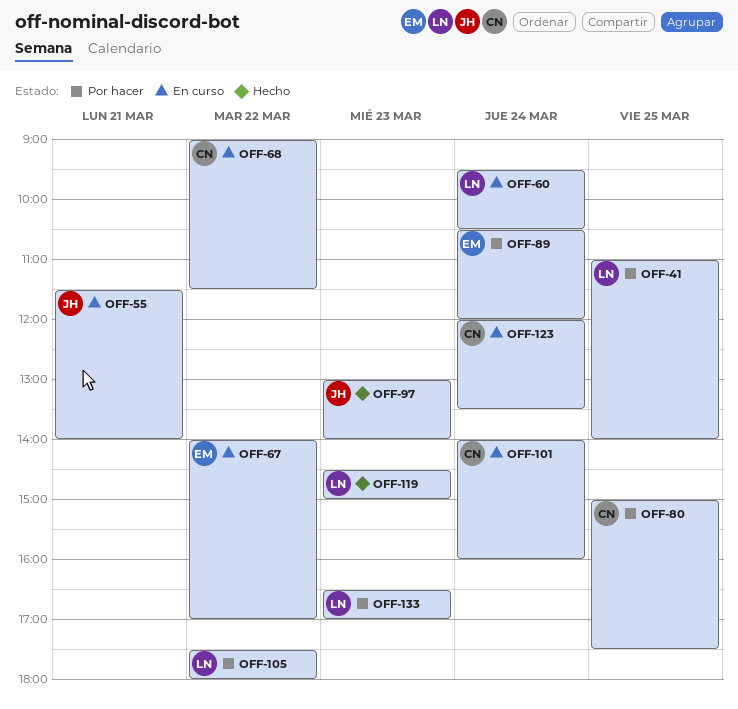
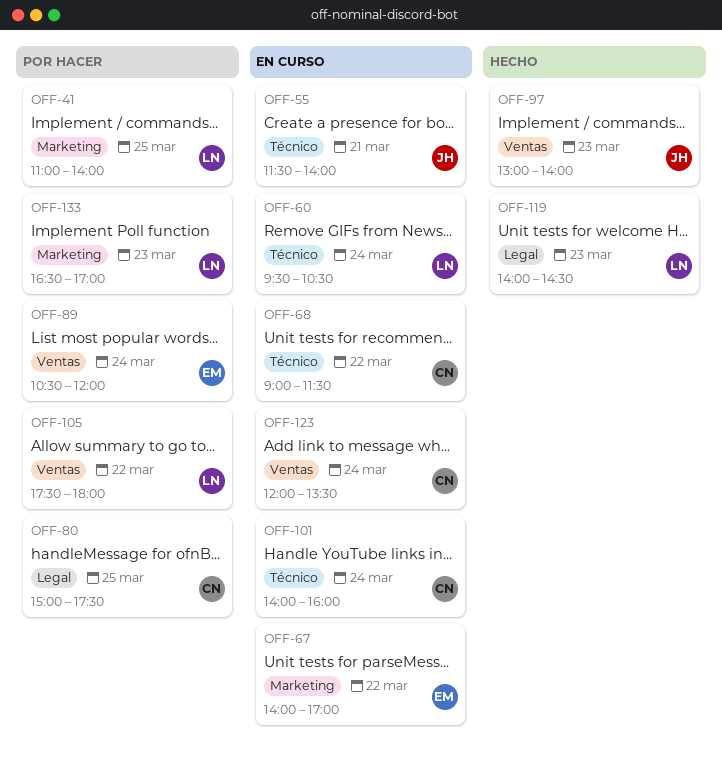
OFF-119, begins: 14:30 -> 14:00
OFF-119, ends: 15:00 -> 14:30

